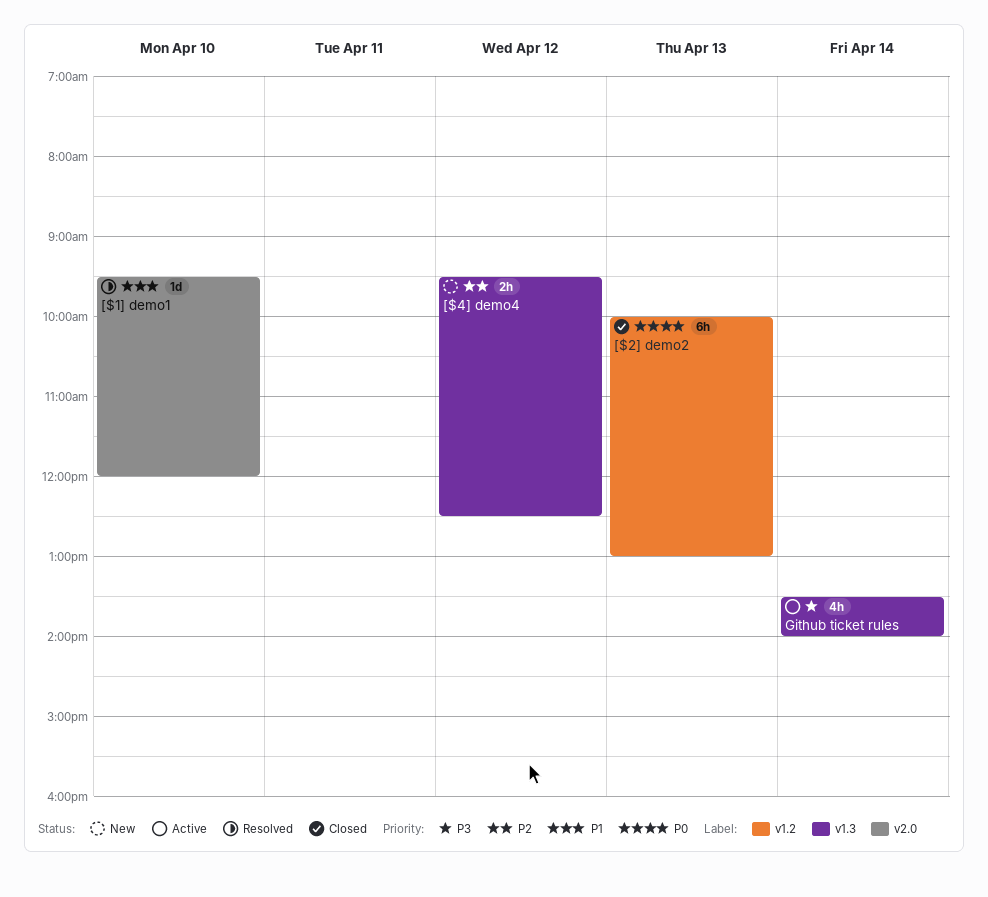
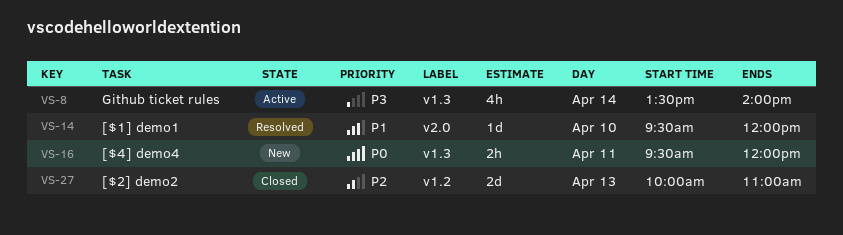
[$2] demo2, priority: P0 -> P2
[$2] demo2, estimate: 6h -> 2d
[$2] demo2, ends: 13:00 -> 11:00
[$4] demo4, priority: P2 -> P0
[$4] demo4, day: Apr 12 -> Apr 11
[$4] demo4, ends: 12:30 -> 12:00

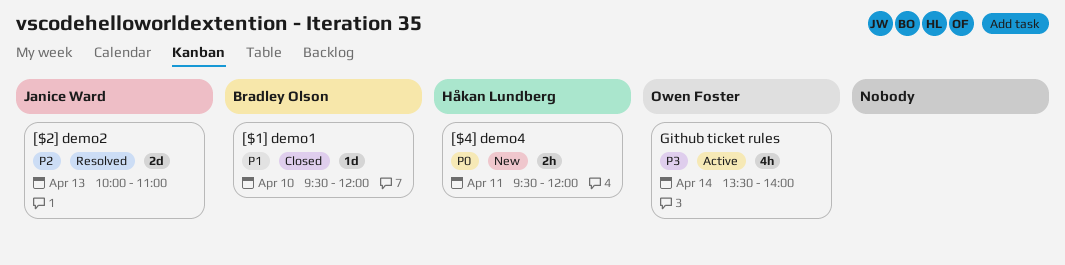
[$1] demo1, status: Resolved -> Closed
[$2] demo2, status: Closed -> Resolved

